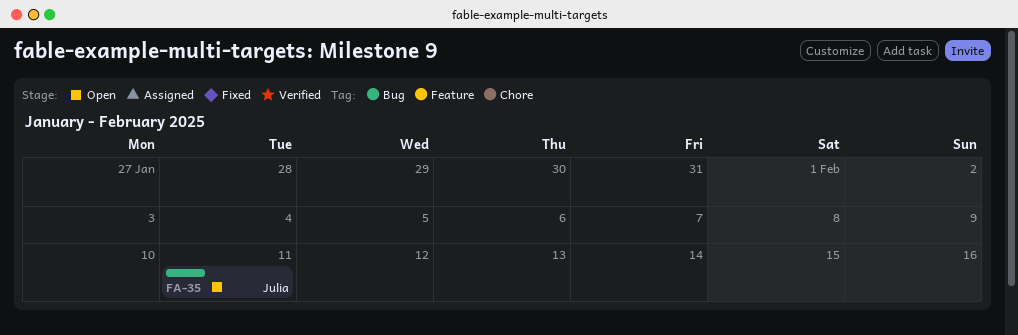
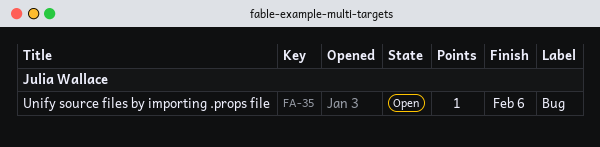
FA-35, due: Feb 11 -> Feb 6

